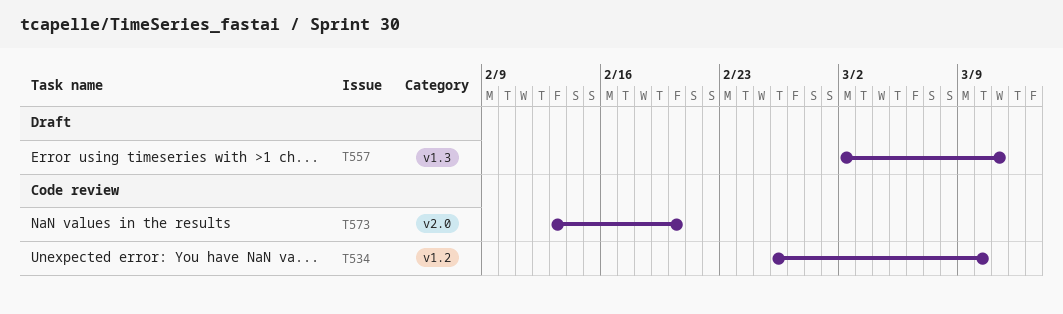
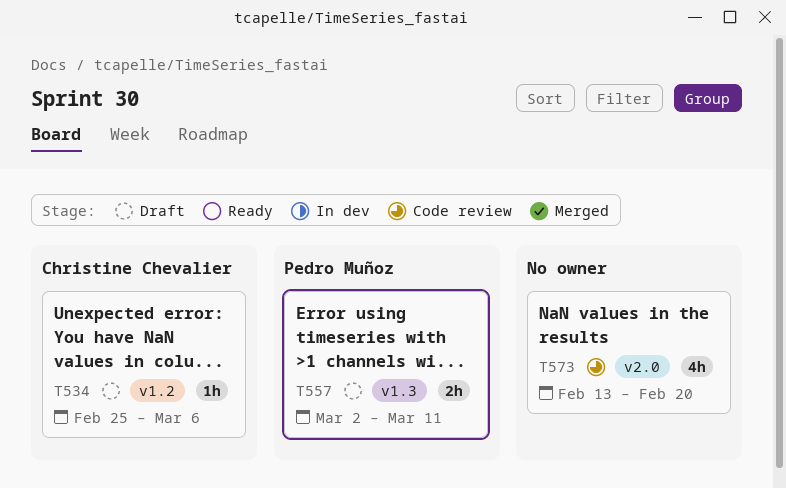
T534, status: Code review -> Draft
T534, start: Feb 26 -> Feb 25
T534, due: Mar 10 -> Mar 6

